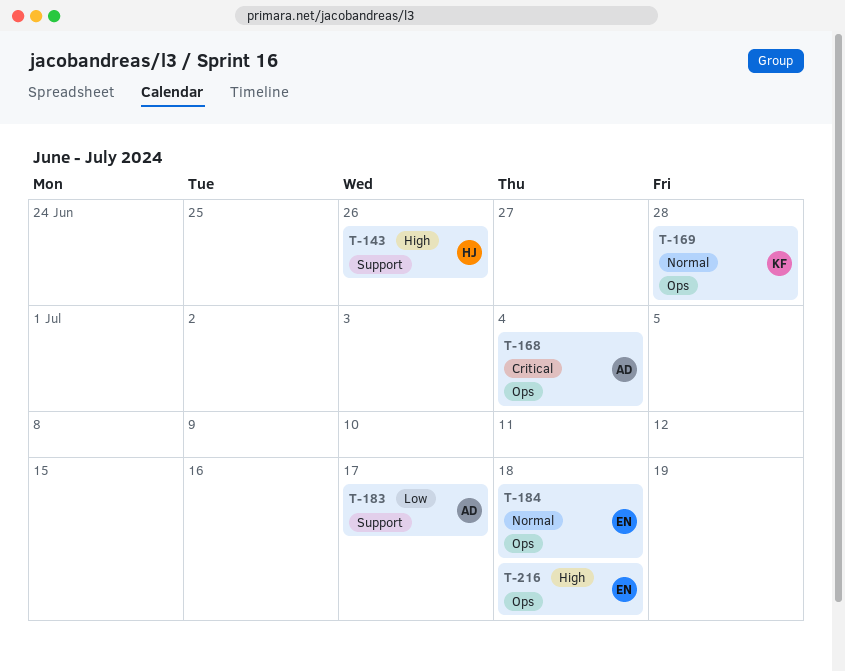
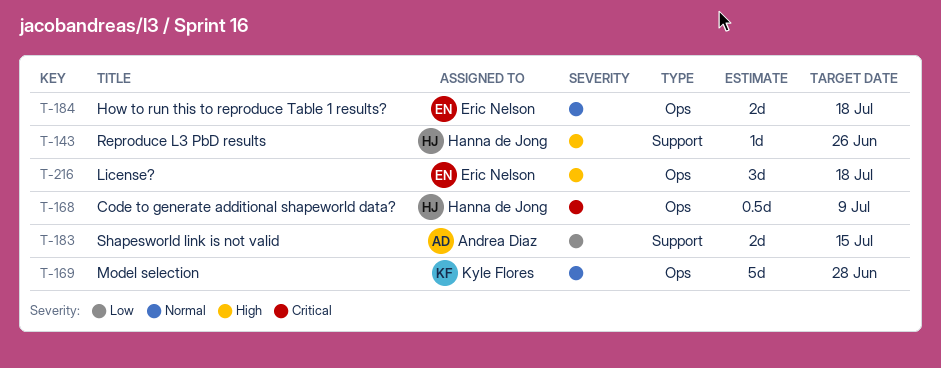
T-168, owner: Andrea Diaz -> Hanna de Jong
T-168, due: Jul 4 -> Jul 9
T-183, due: Jul 17 -> Jul 15

